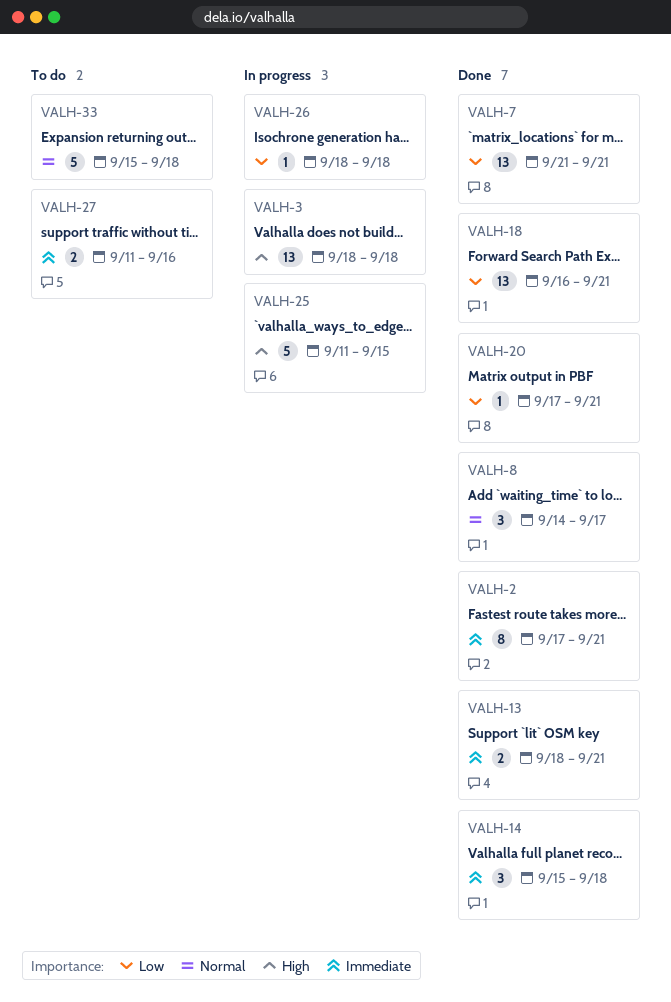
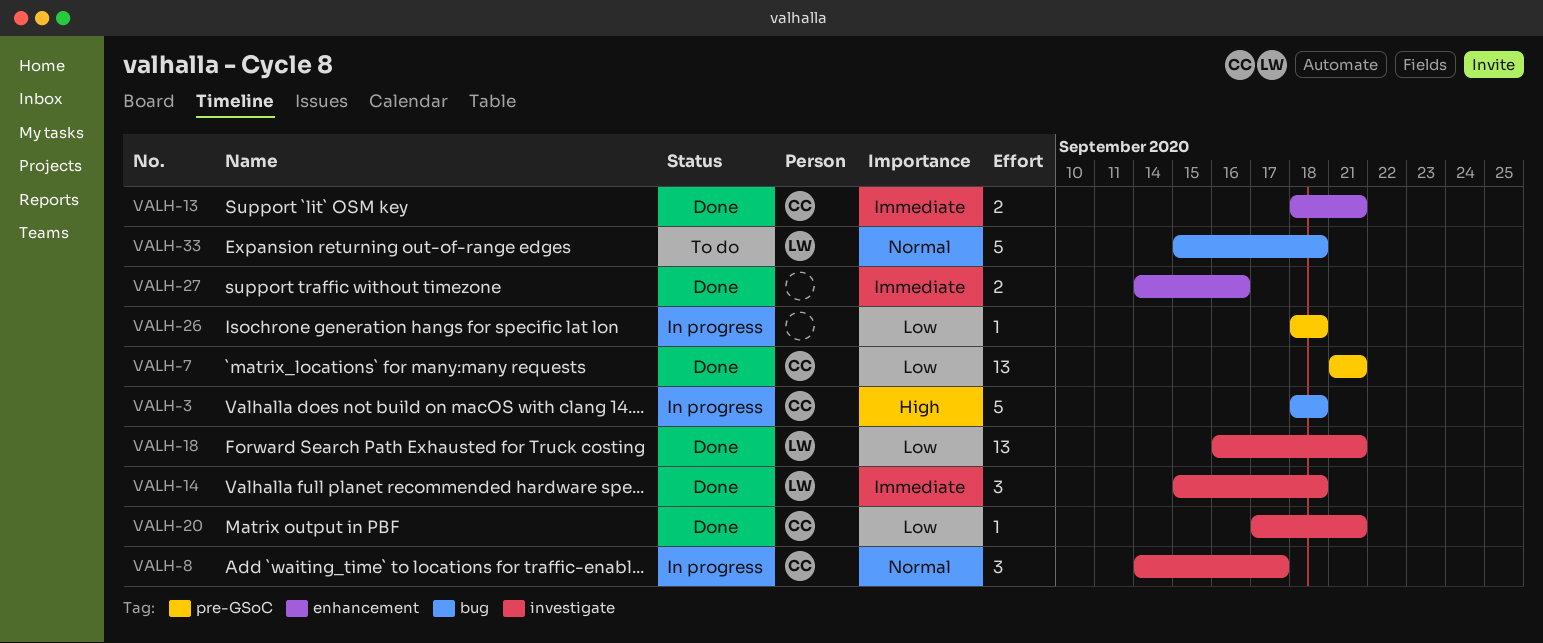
VALH-2: present -> none
VALH-3, estimate: 13 -> 5
VALH-8, status: Done -> In progress
VALH-25: present -> none
VALH-27, status: To do -> Done
VALH-27, start: Sep 11 -> Sep 14

